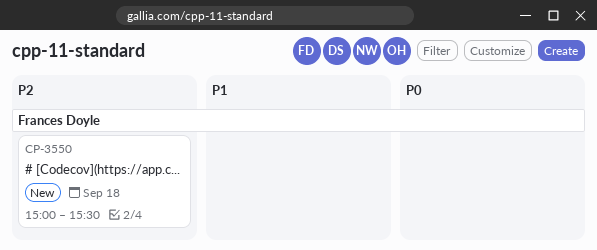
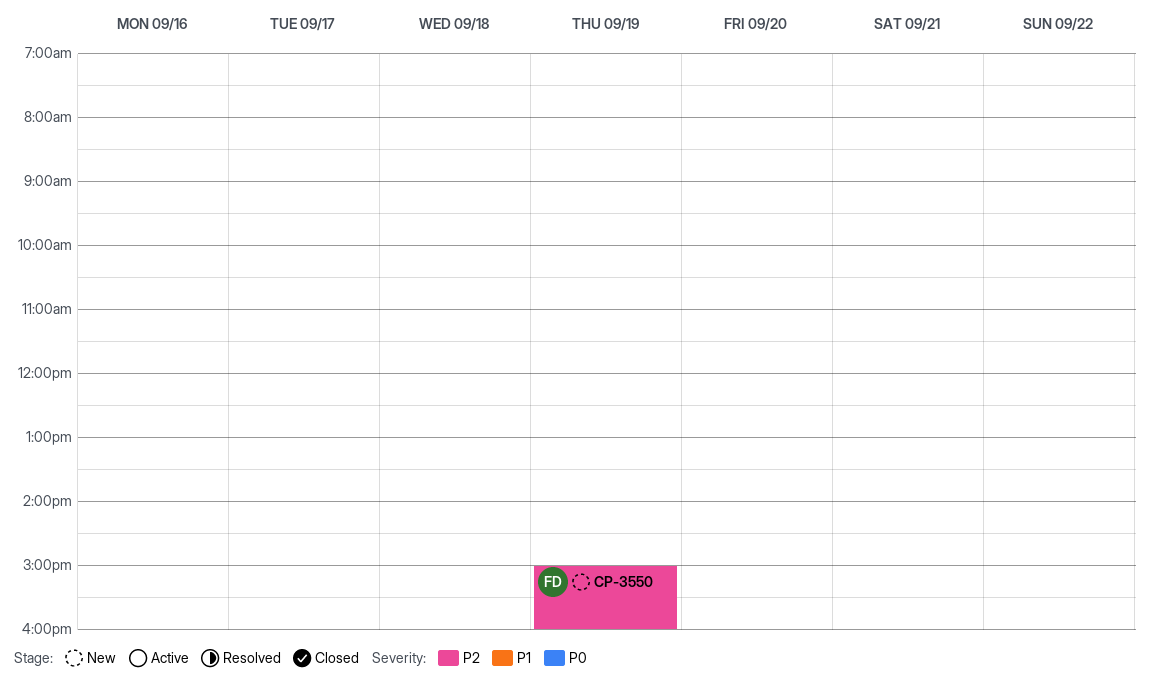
CP-3550, day: Sep 18 -> Sep 19
CP-3550, ends: 15:30 -> 16:00

